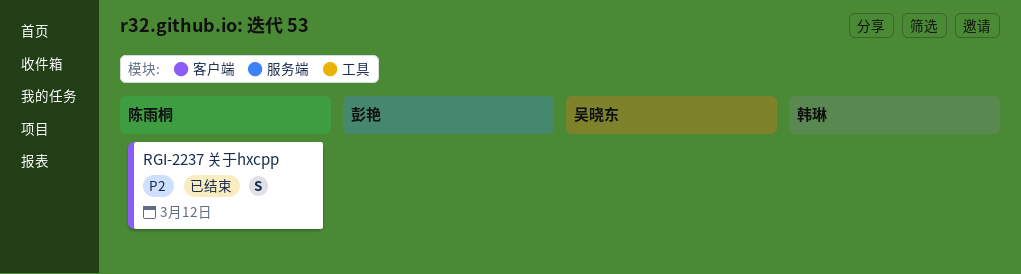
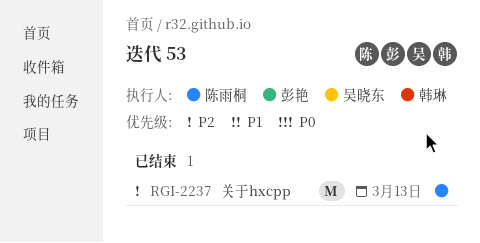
RGI-2237, estimate: S -> M
RGI-2237, due: Mar 12 -> Mar 13

